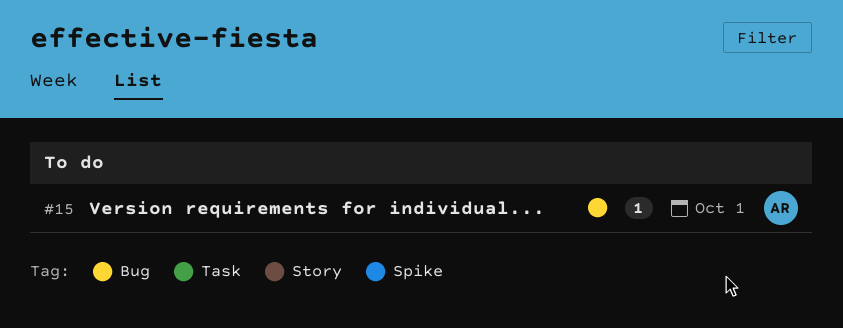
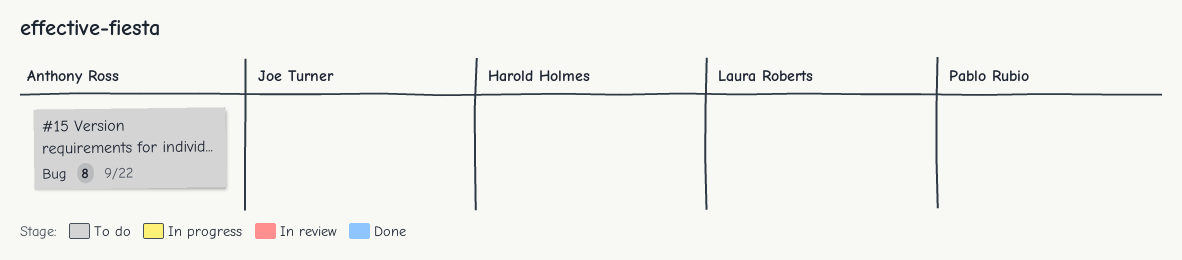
#15, estimate: 1 -> 8
#15, due: Oct 1 -> Sep 22

